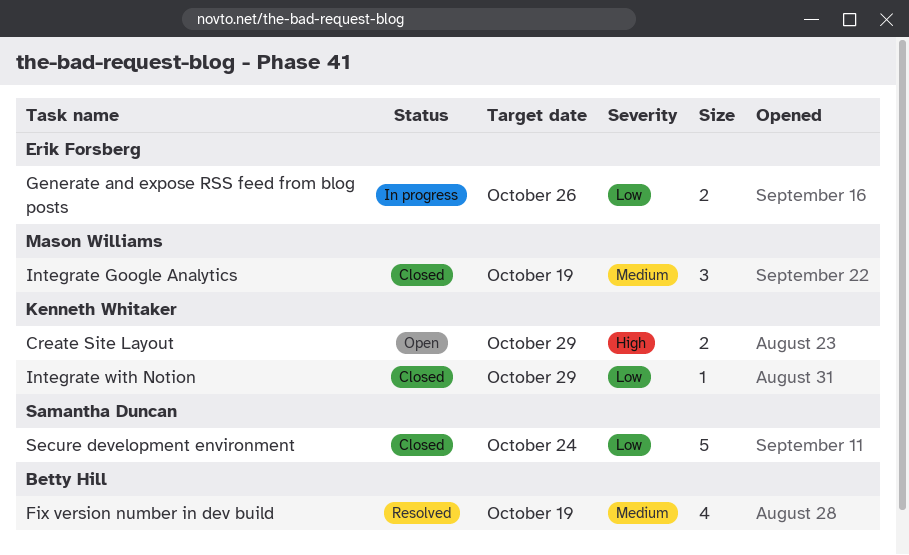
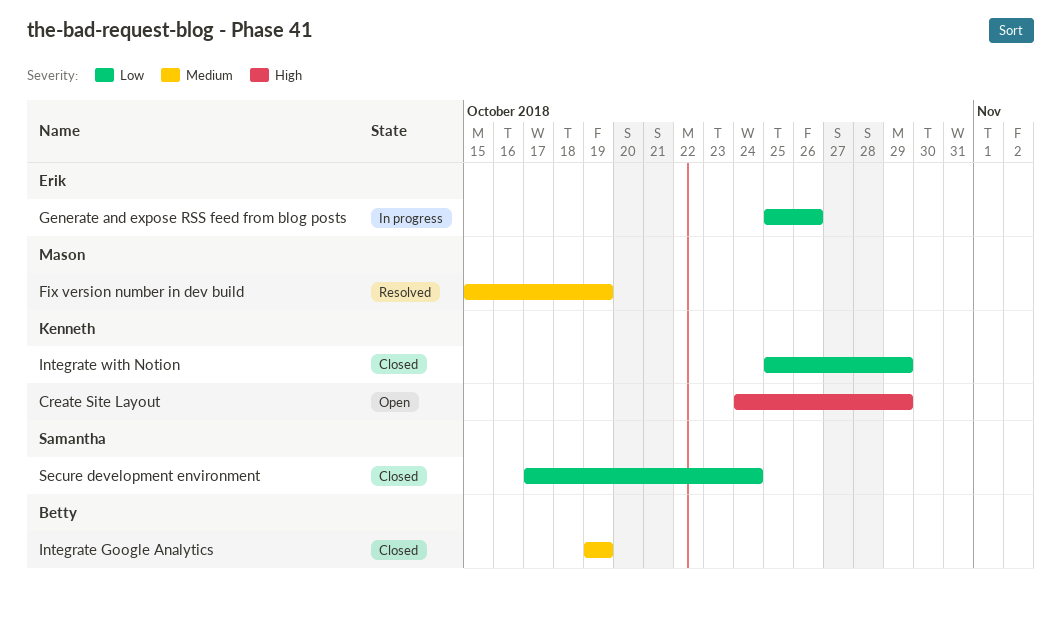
Fix version number in dev build, owner: Betty Hill -> Mason Williams
Integrate Google Analytics, owner: Mason Williams -> Betty Hill

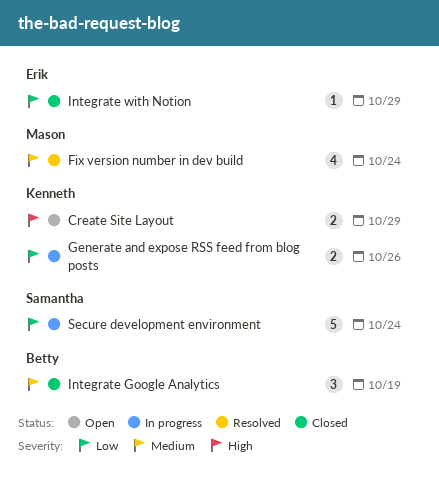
Fix version number in dev build, due: Oct 19 -> Oct 24
Generate and expose RSS feed from blog posts, owner: Erik -> Kenneth
Integrate with Notion, owner: Kenneth -> Erik
Secure development environment, status: Closed -> In progress

